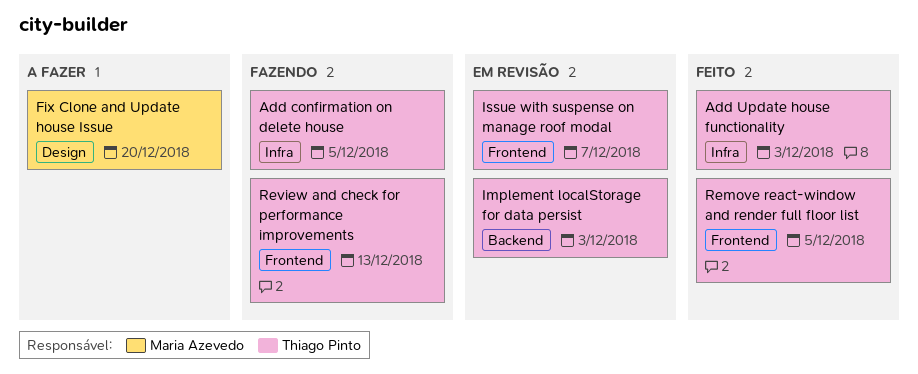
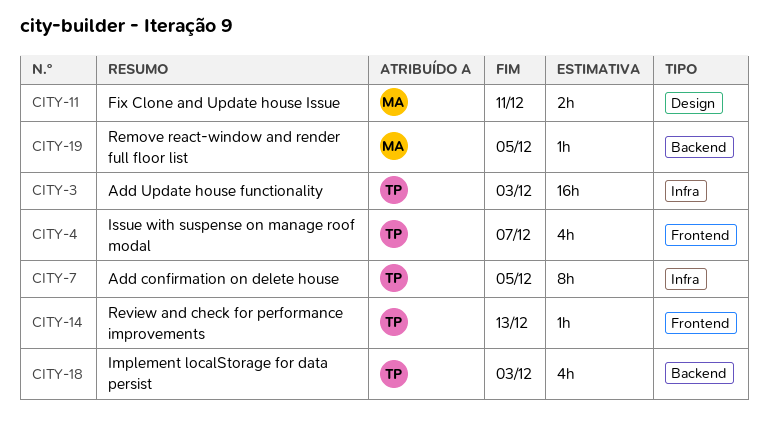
Fix Clone and Update house Issue, due: Dec 20 -> Dec 11
Remove react-window and render full floor list, owner: Thiago Pinto -> Maria Azevedo
Remove react-window and render full floor list, label: Frontend -> Backend

